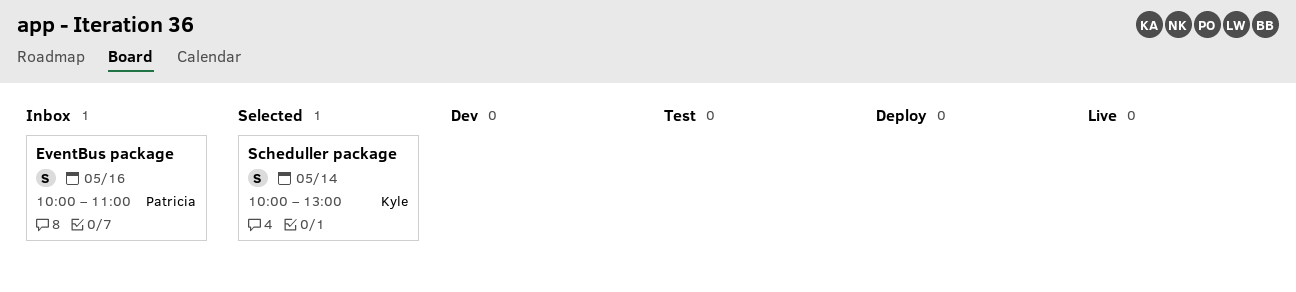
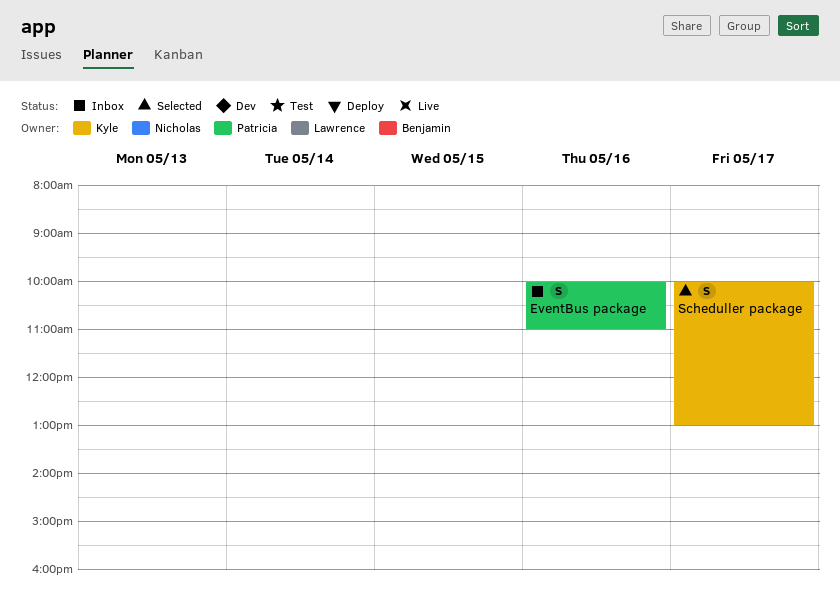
Scheduller package, day: May 14 -> May 17

